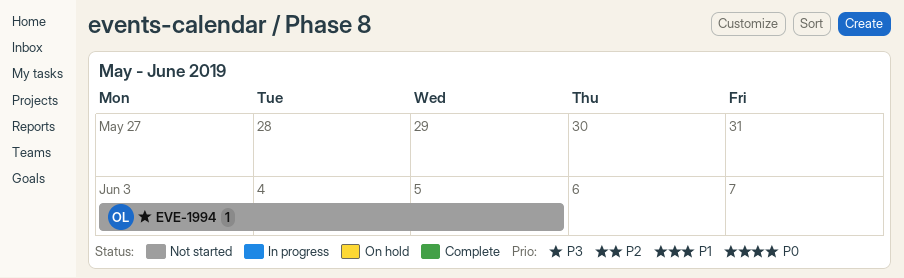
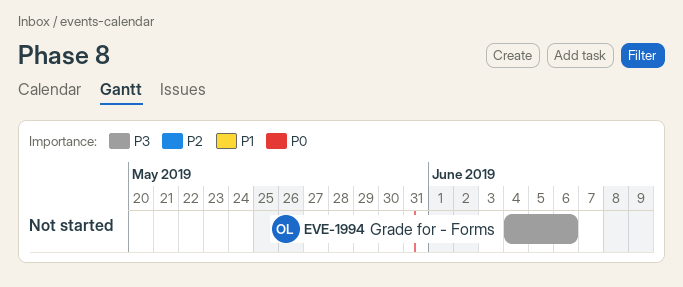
EVE-1994, start: Jun 3 -> Jun 4
EVE-1994, due: Jun 5 -> Jun 6

